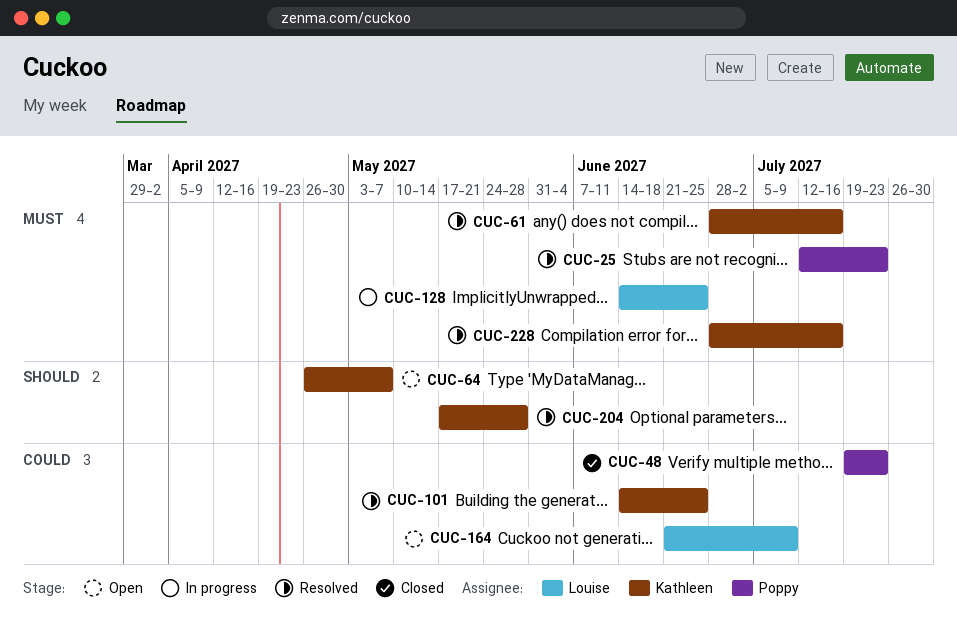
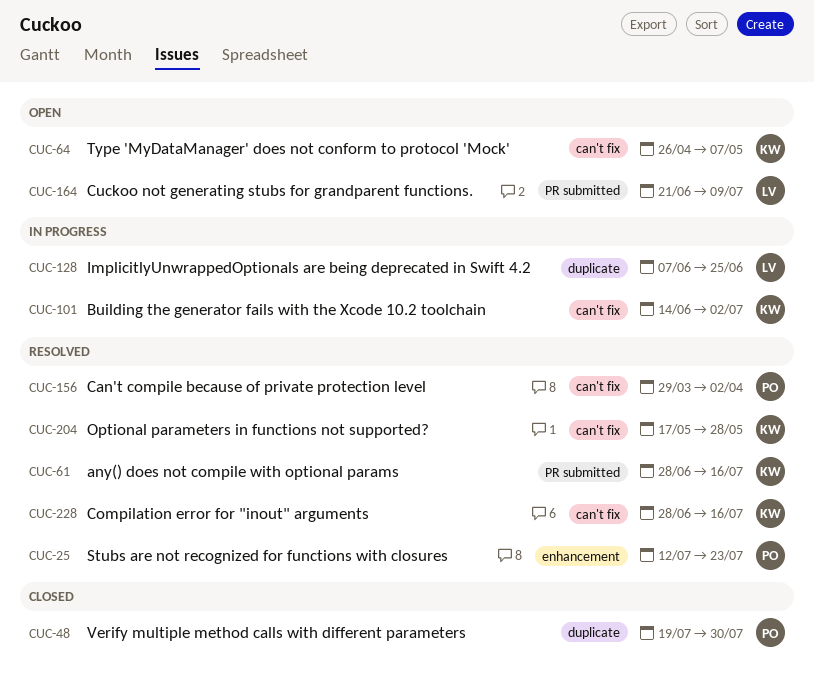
CUC-48, due: Jul 23 -> Jul 30
CUC-101, status: Resolved -> In progress
CUC-101, due: Jun 25 -> Jul 2
CUC-128, start: Jun 14 -> Jun 7
CUC-156: none -> present

